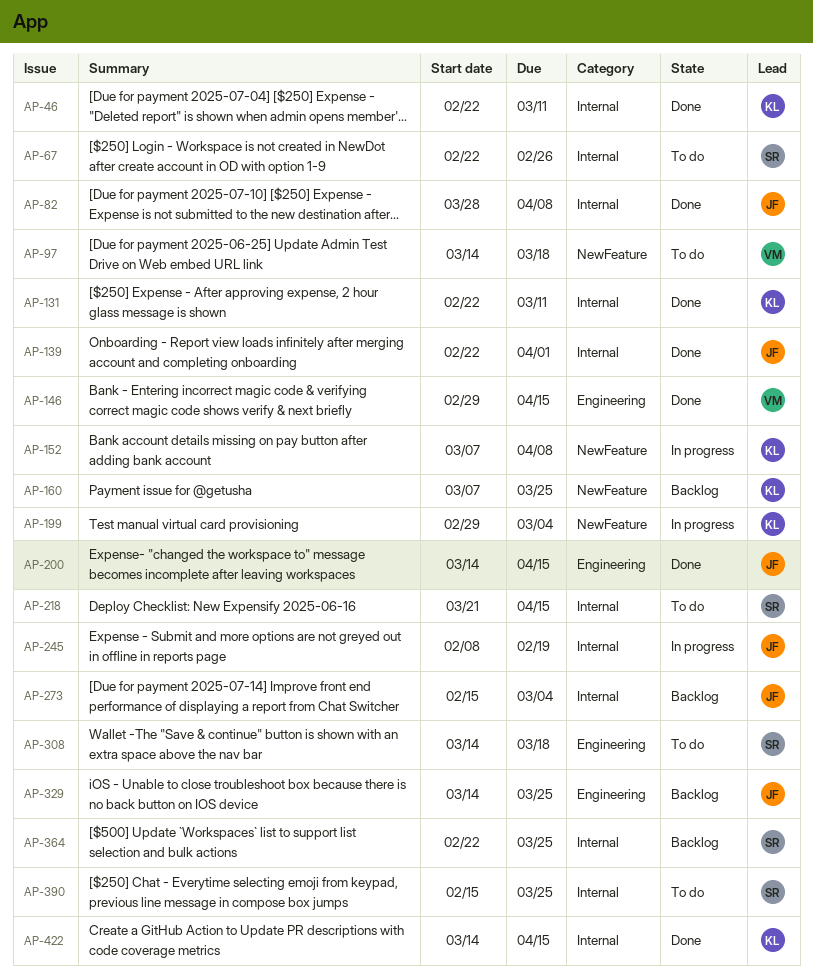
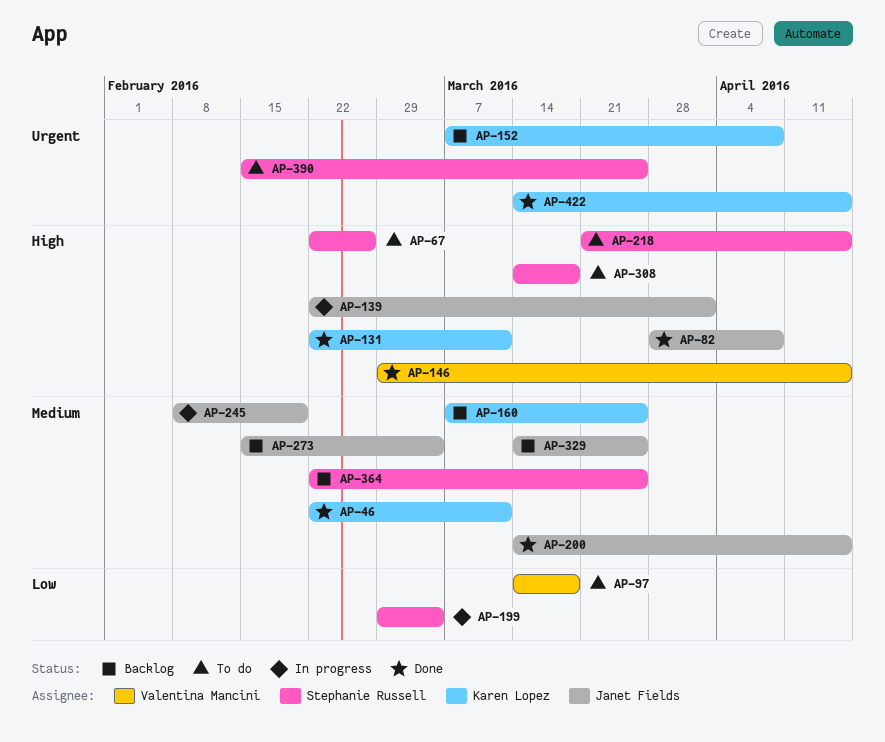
AP-139, status: Done -> In progress
AP-152, status: In progress -> Backlog
AP-199, owner: Karen Lopez -> Stephanie Russell

